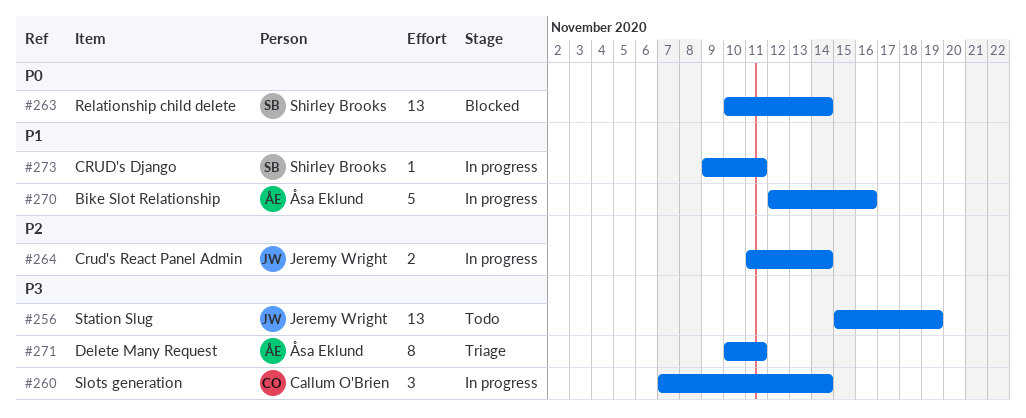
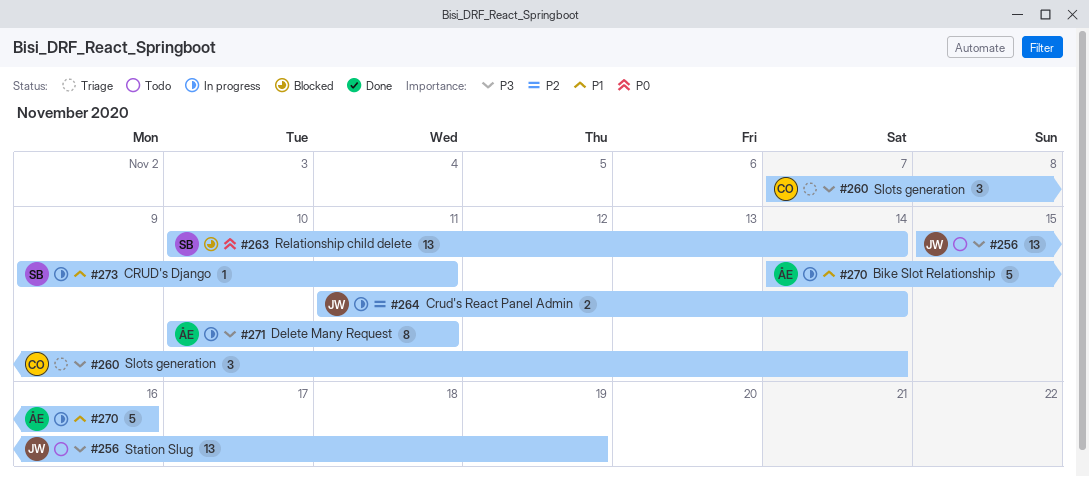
#260, status: In progress -> Triage
#270, start: Nov 12 -> Nov 14
#271, status: Triage -> In progress

